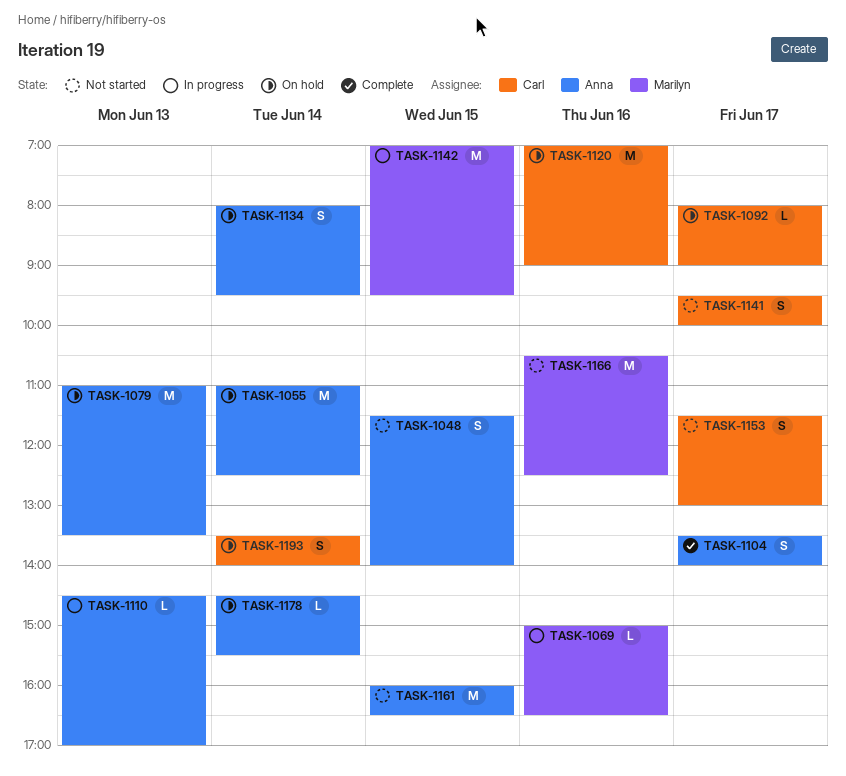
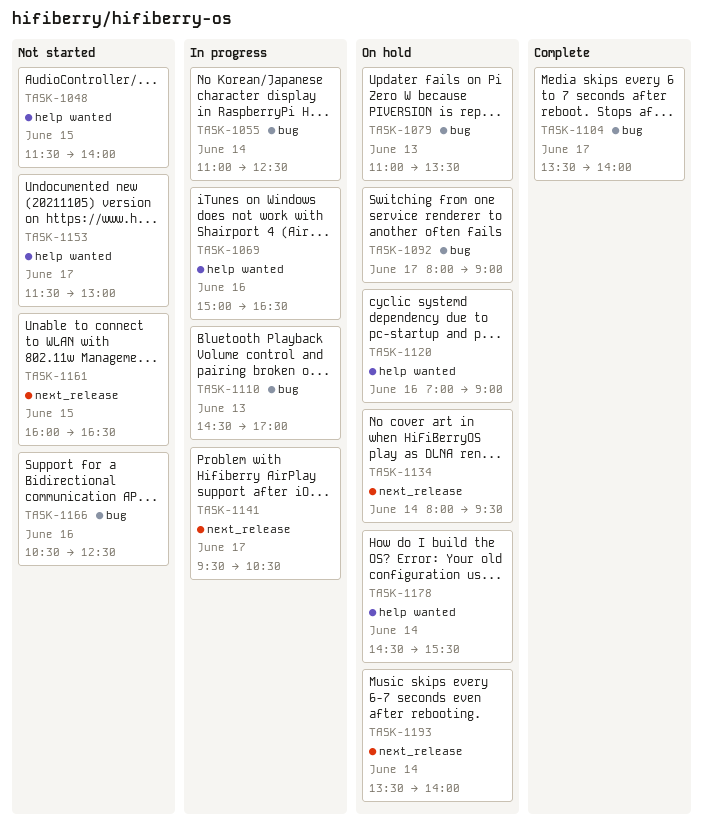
TASK-1055, status: On hold -> In progress
TASK-1141, status: Not started -> In progress
TASK-1141, ends: 10:00 -> 10:30
TASK-1142: present -> none

